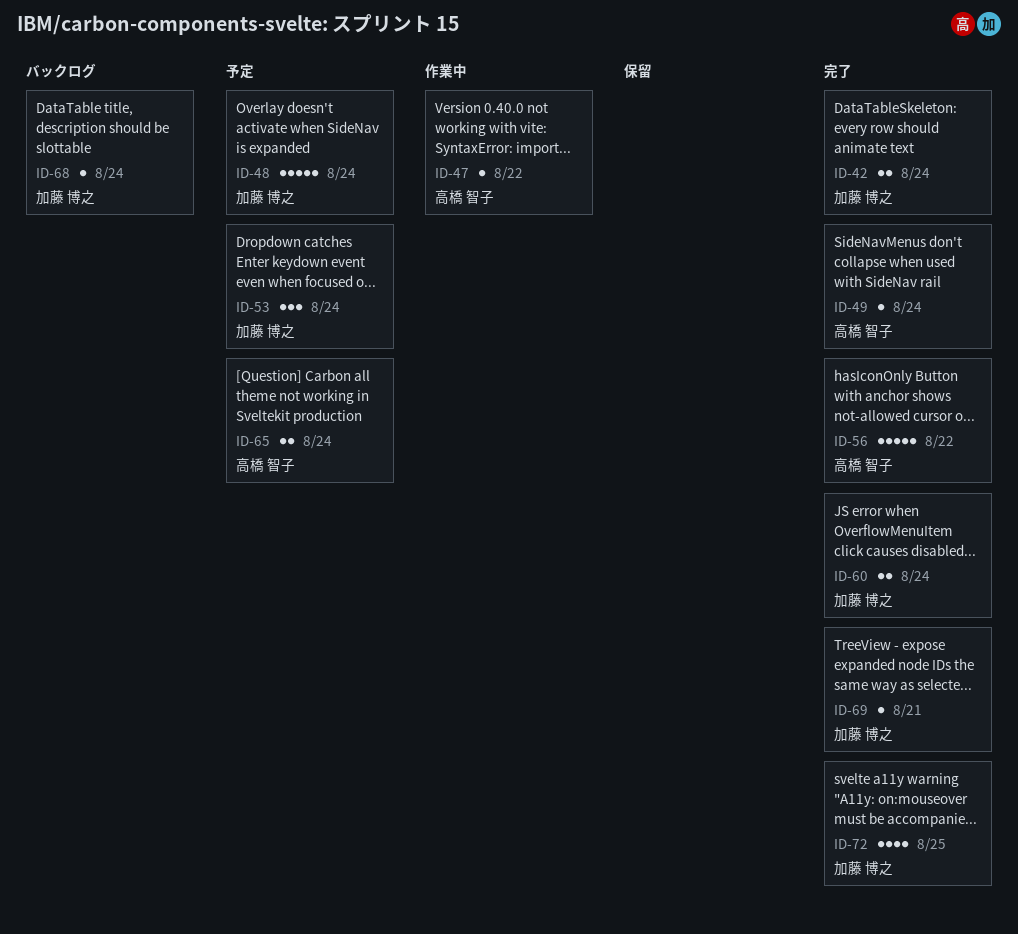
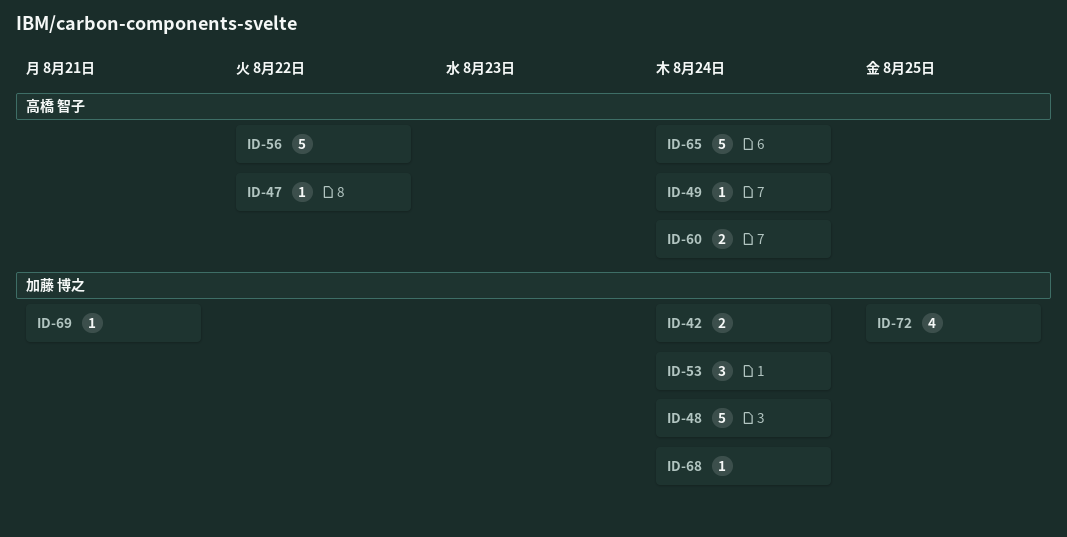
ID-60, owner: 加藤 博之 -> 高橋 智子
ID-65, estimate: 2 -> 5

